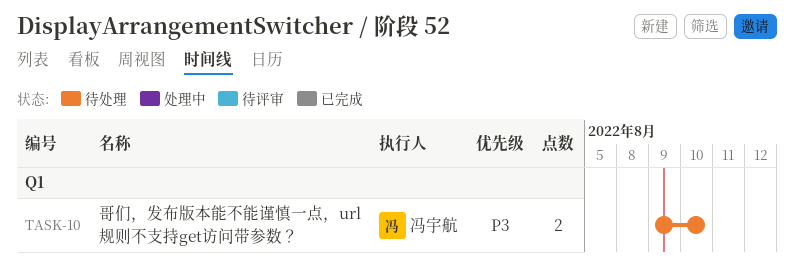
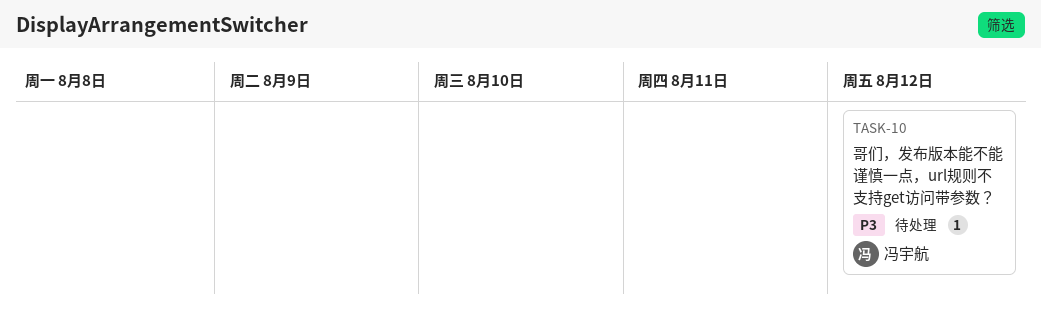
TASK-10, estimate: 2 -> 1
TASK-10, due: Aug 10 -> Aug 12

